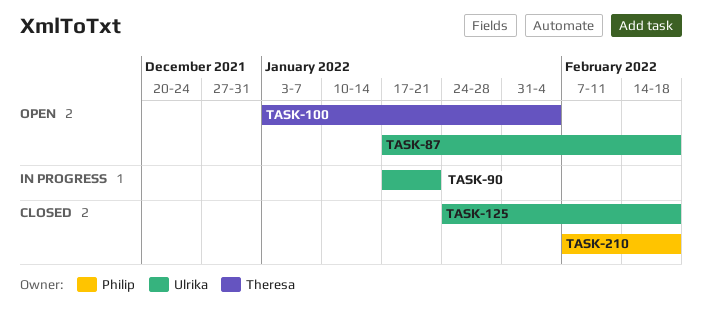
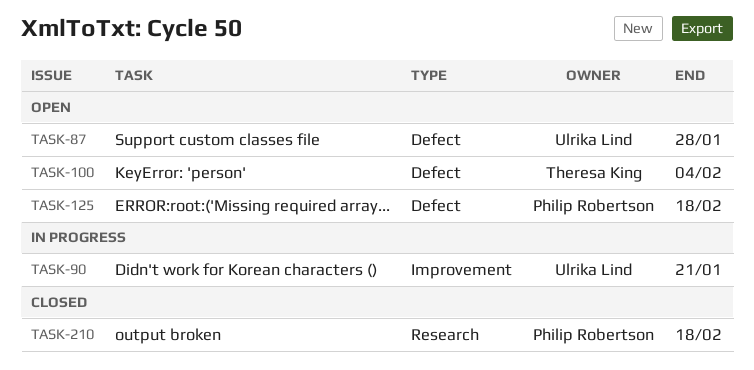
TASK-87, due: Feb 18 -> Jan 28
TASK-125, status: Closed -> Open
TASK-125, owner: Ulrika Lind -> Philip Robertson

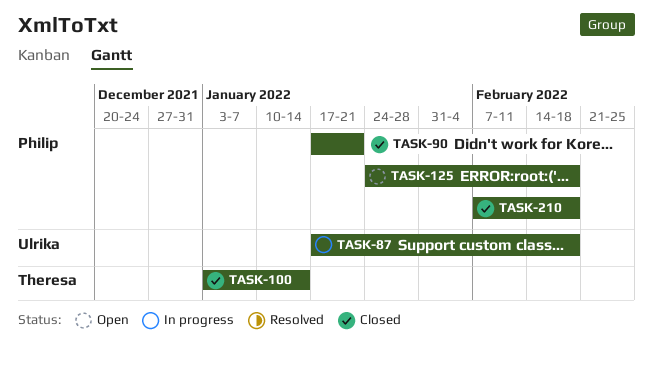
TASK-87, status: Open -> In progress
TASK-87, due: Jan 28 -> Feb 18
TASK-90, status: In progress -> Closed
TASK-90, owner: Ulrika Lind -> Philip Robertson
TASK-100, status: Open -> Closed
TASK-100, due: Feb 4 -> Jan 14

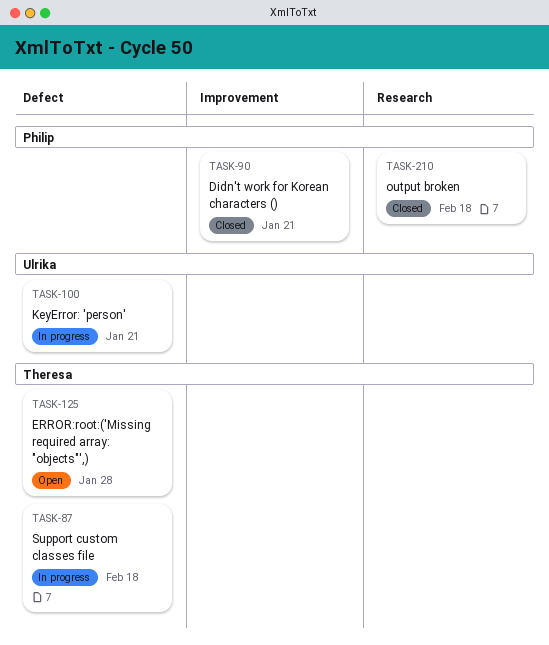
TASK-87, owner: Ulrika -> Theresa
TASK-100, status: Closed -> In progress
TASK-100, owner: Theresa -> Ulrika
TASK-100, due: Jan 14 -> Jan 21
TASK-125, owner: Philip -> Theresa
TASK-125, due: Feb 18 -> Jan 28

